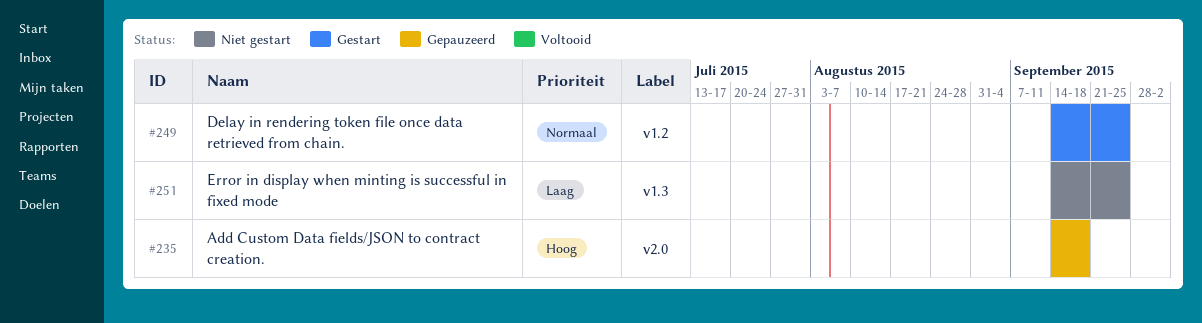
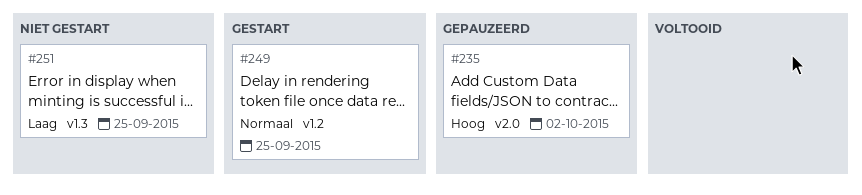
#235, due: Sep 18 -> Oct 2

